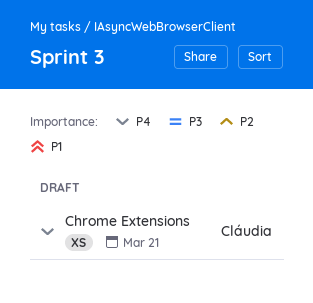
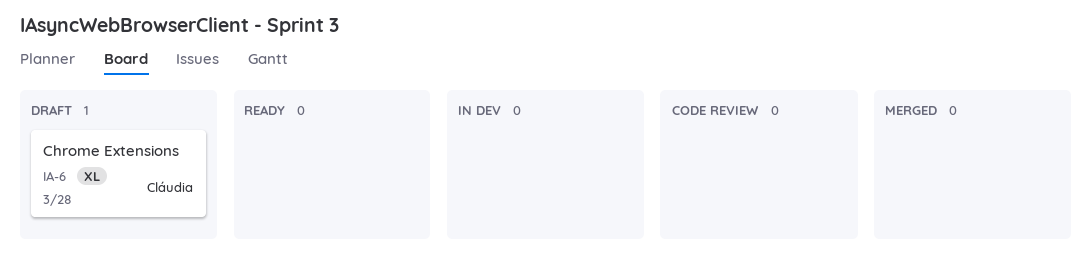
Chrome Extensions, estimate: XS -> XL
Chrome Extensions, due: Mar 21 -> Mar 28

